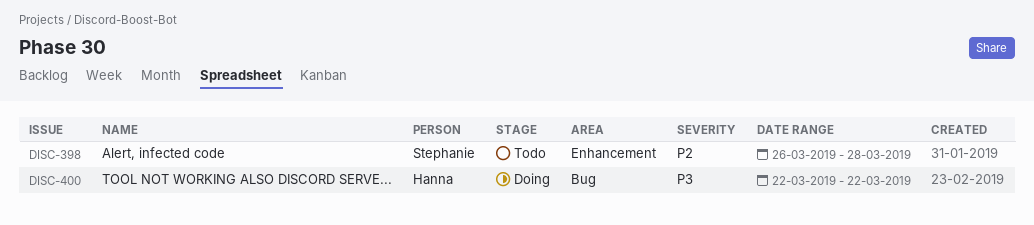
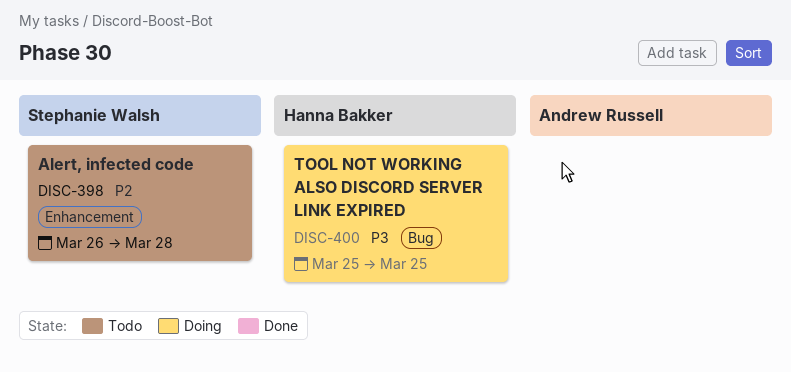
DISC-400, start: Mar 22 -> Mar 25
DISC-400, due: Mar 22 -> Mar 25

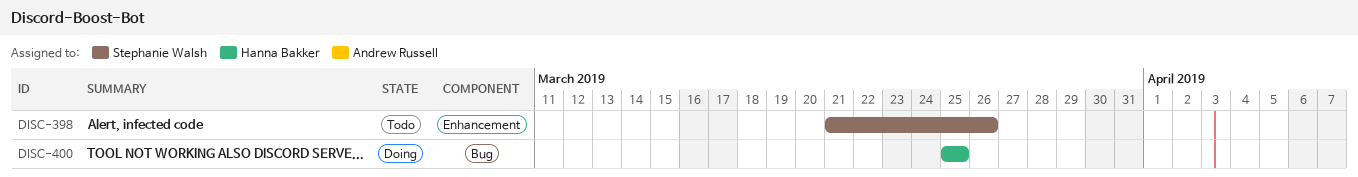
DISC-398, start: Mar 26 -> Mar 21
DISC-398, due: Mar 28 -> Mar 26

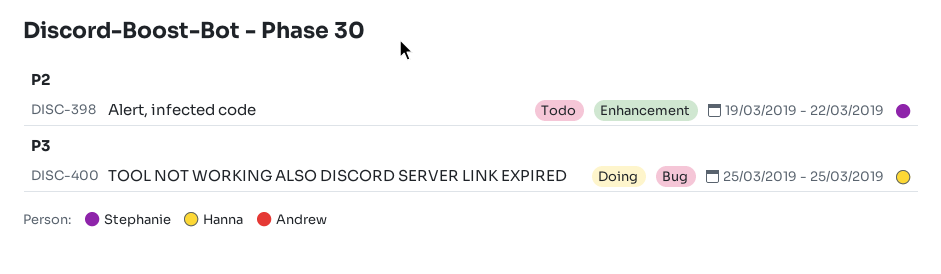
DISC-398, start: Mar 21 -> Mar 19
DISC-398, due: Mar 26 -> Mar 22

